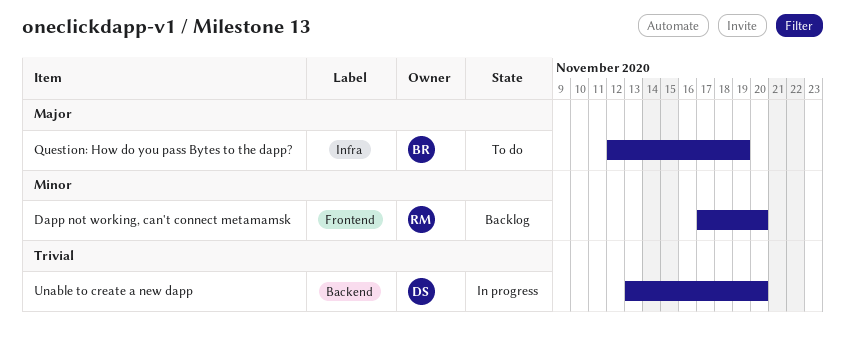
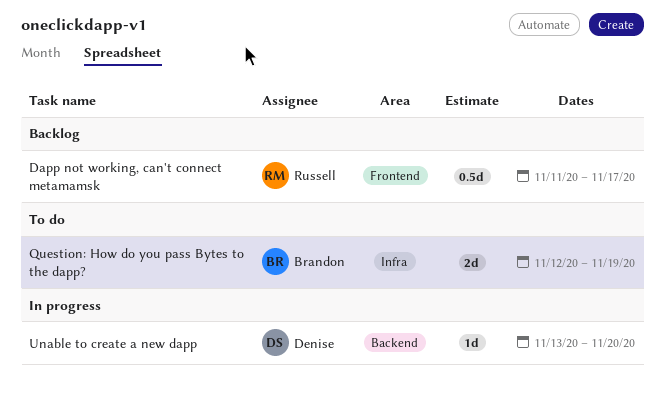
Dapp not working, can't connect metamamsk, start: Nov 17 -> Nov 11
Dapp not working, can't connect metamamsk, due: Nov 20 -> Nov 17

